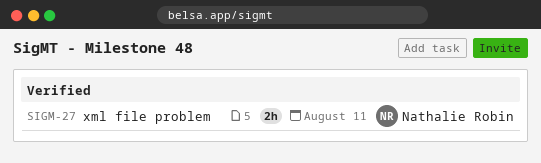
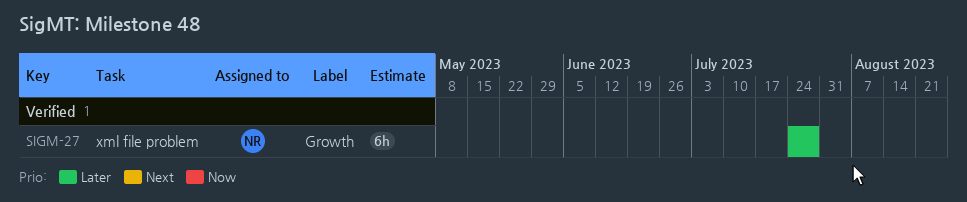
SIGM-27, estimate: 2h -> 6h
SIGM-27, due: Aug 11 -> Jul 28

